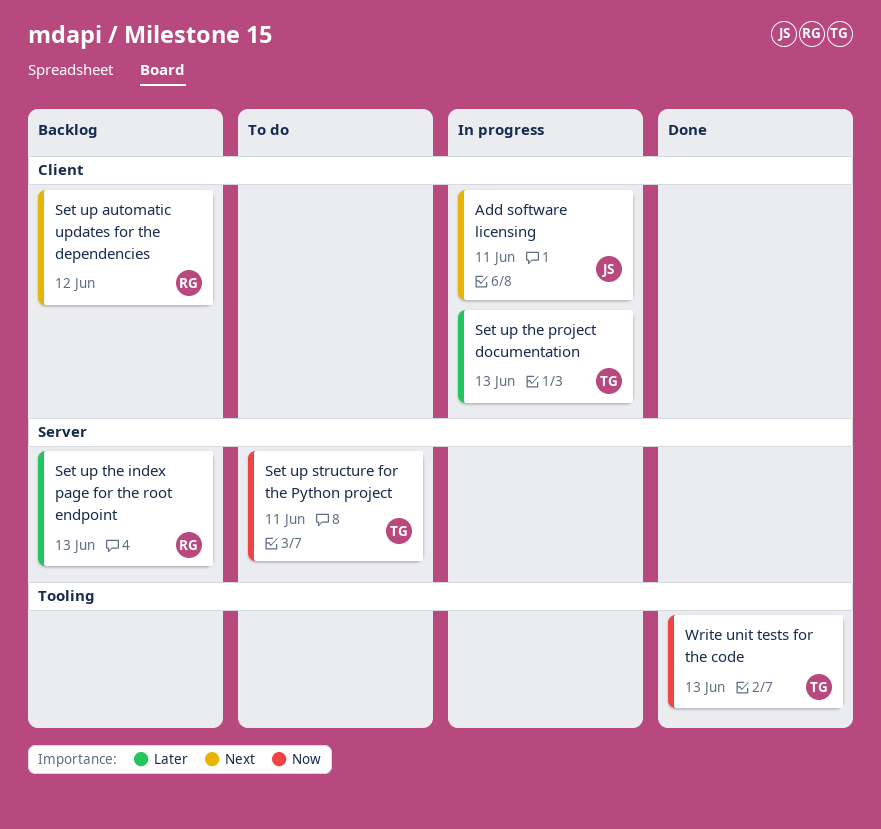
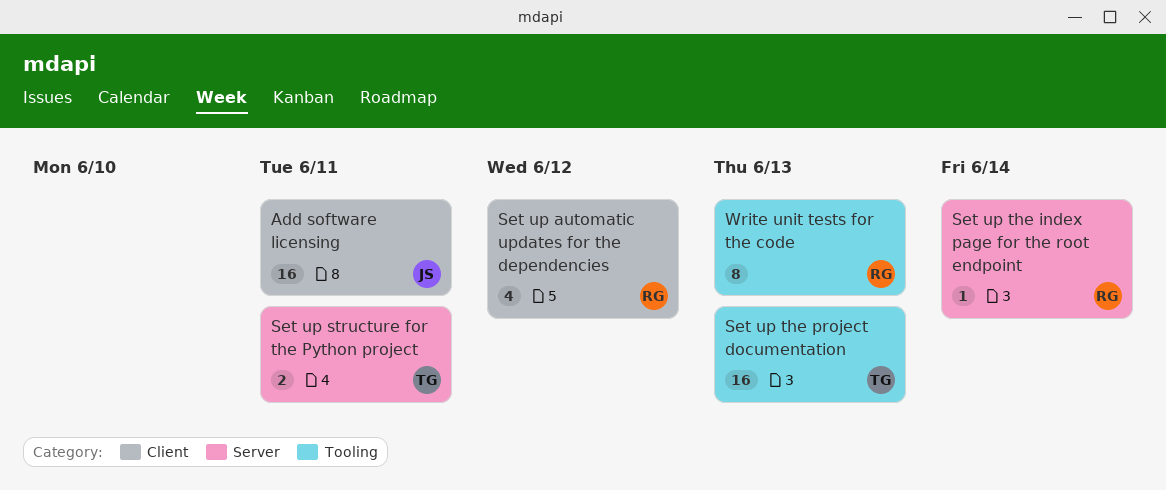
Set up the index page for the root endpoint, due: Jun 13 -> Jun 14
Set up the project documentation, label: Client -> Tooling
Write unit tests for the code, owner: TG -> RG

